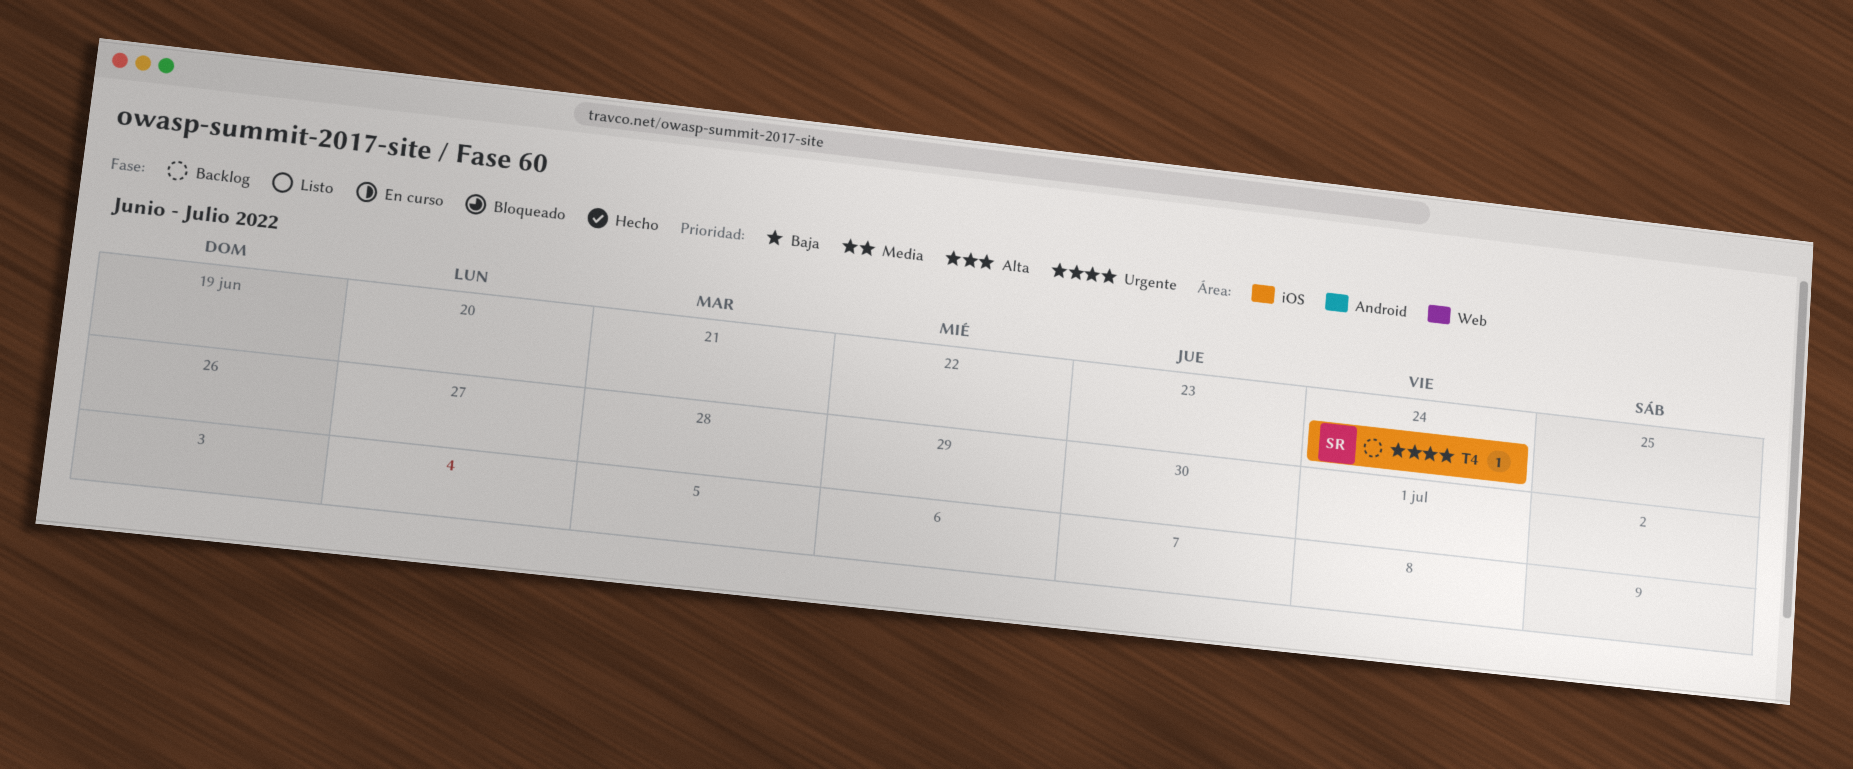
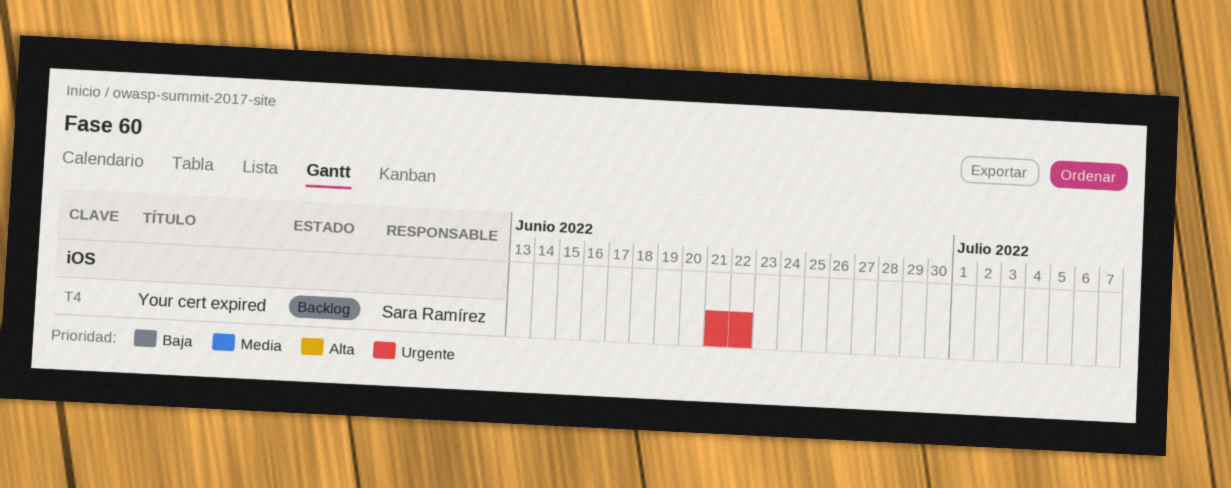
T4, start: Jun 24 -> Jun 21
T4, due: Jun 24 -> Jun 22

